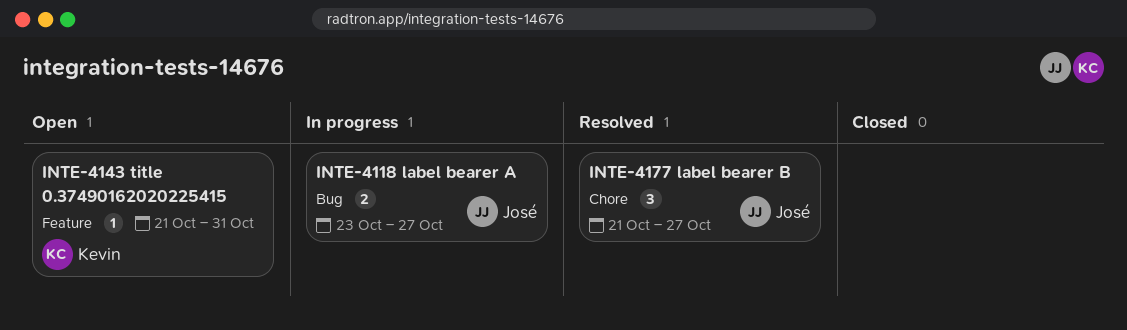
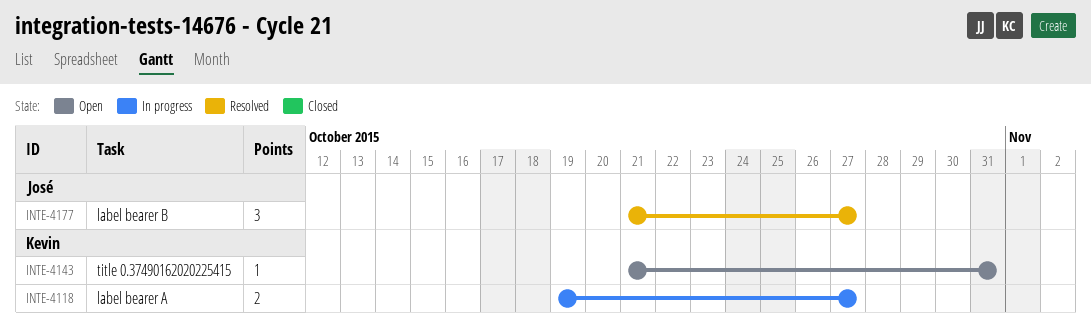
INTE-4118, owner: José -> Kevin
INTE-4118, start: Oct 23 -> Oct 19

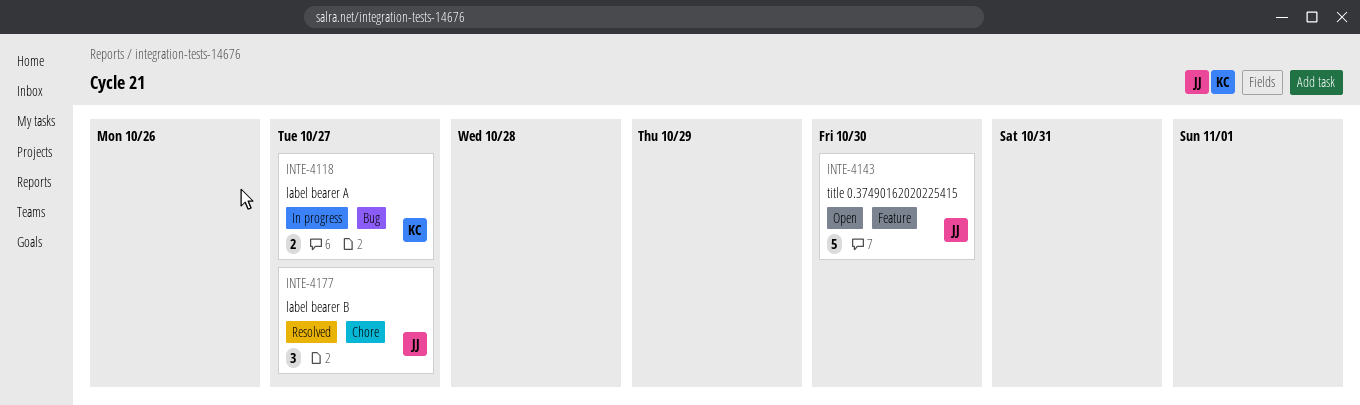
INTE-4143, owner: Kevin -> José
INTE-4143, estimate: 1 -> 5
INTE-4143, due: Oct 31 -> Oct 30

